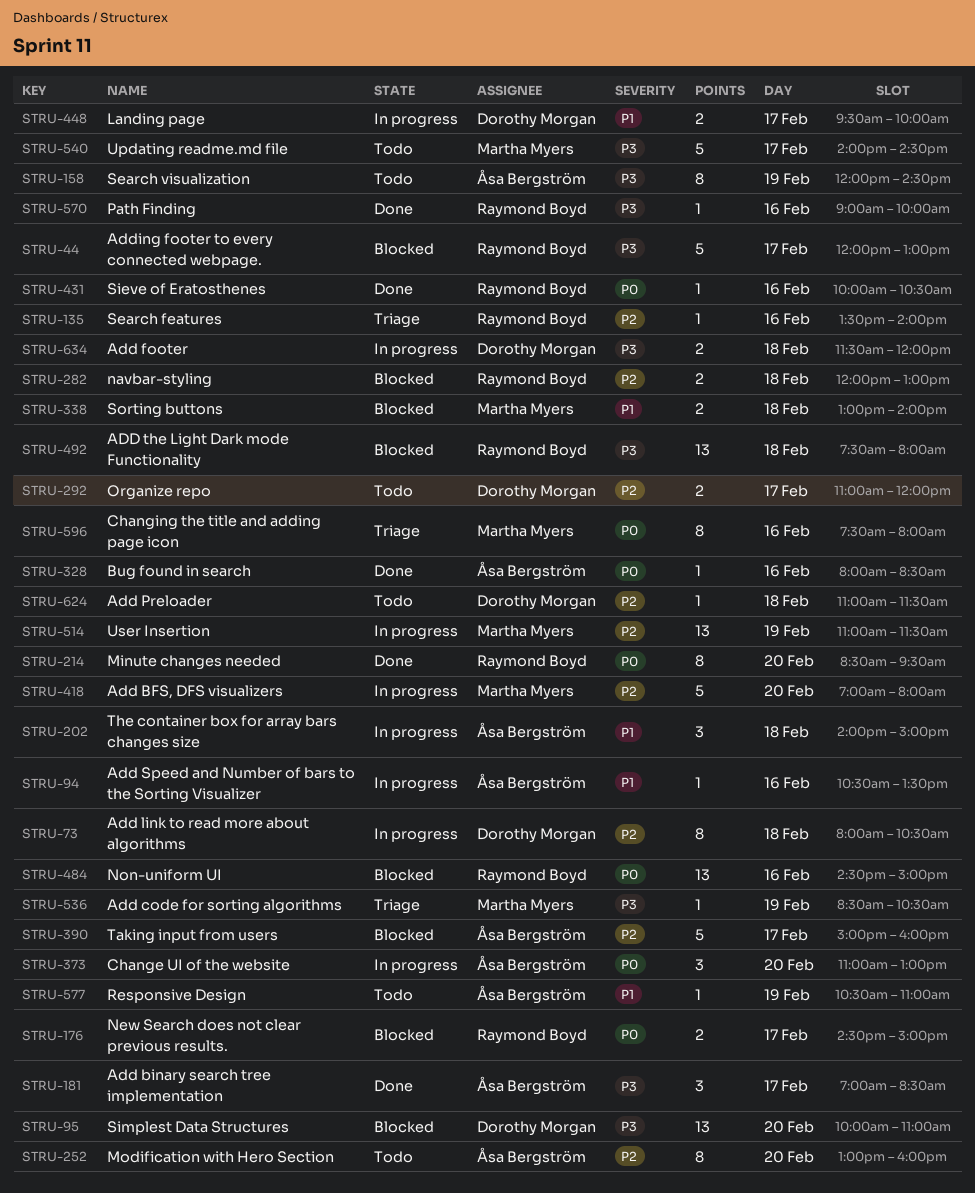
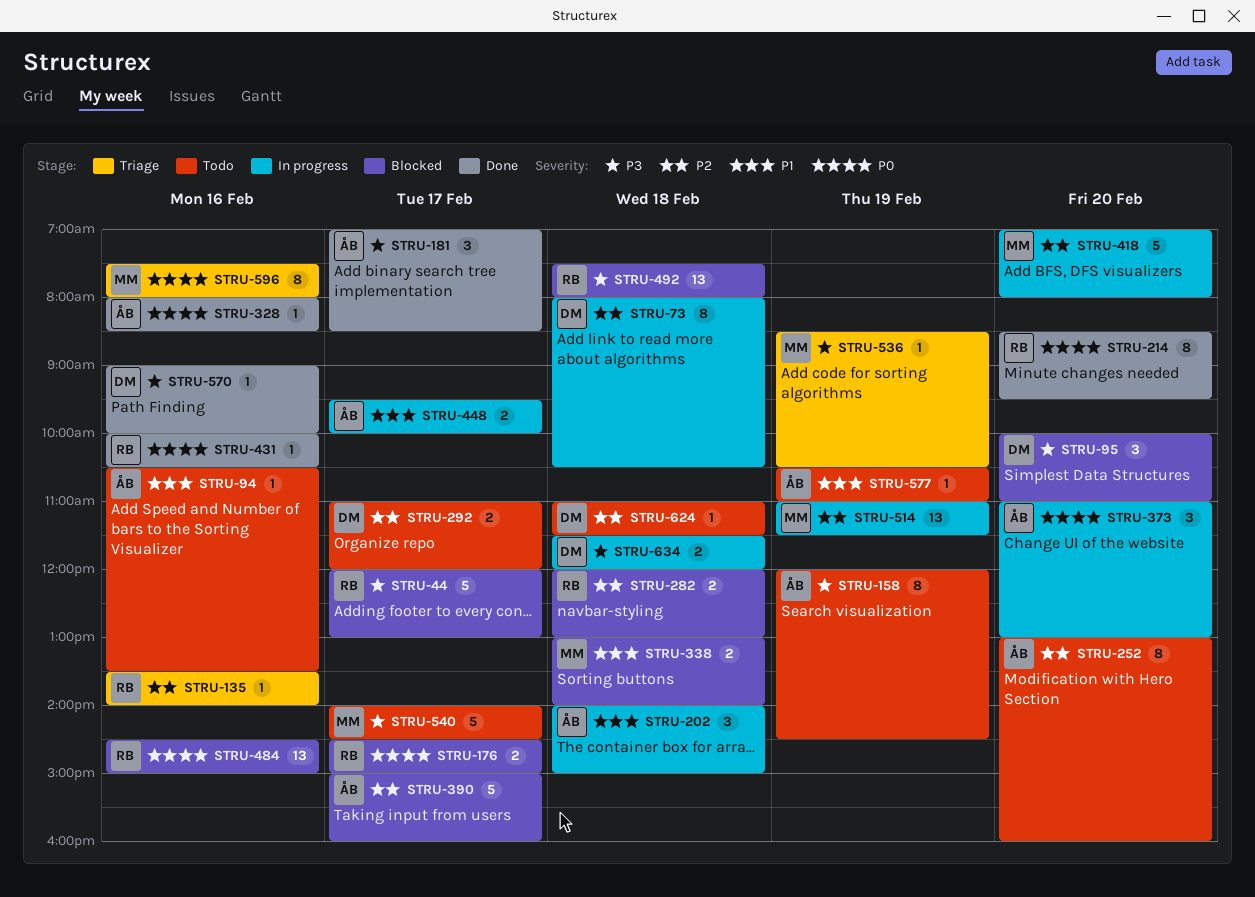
STRU-94, status: In progress -> Todo
STRU-95, estimate: 13 -> 3
STRU-448, owner: Dorothy Morgan -> Åsa Bergström
STRU-570, owner: Raymond Boyd -> Dorothy Morgan

